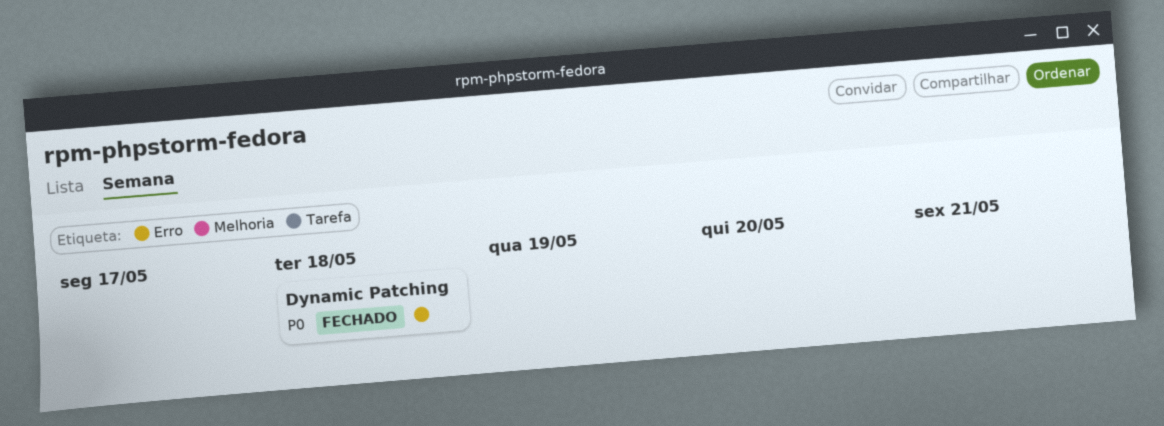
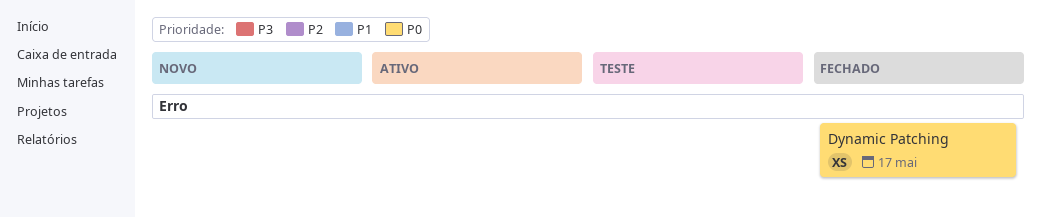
Dynamic Patching, due: May 18 -> May 17

